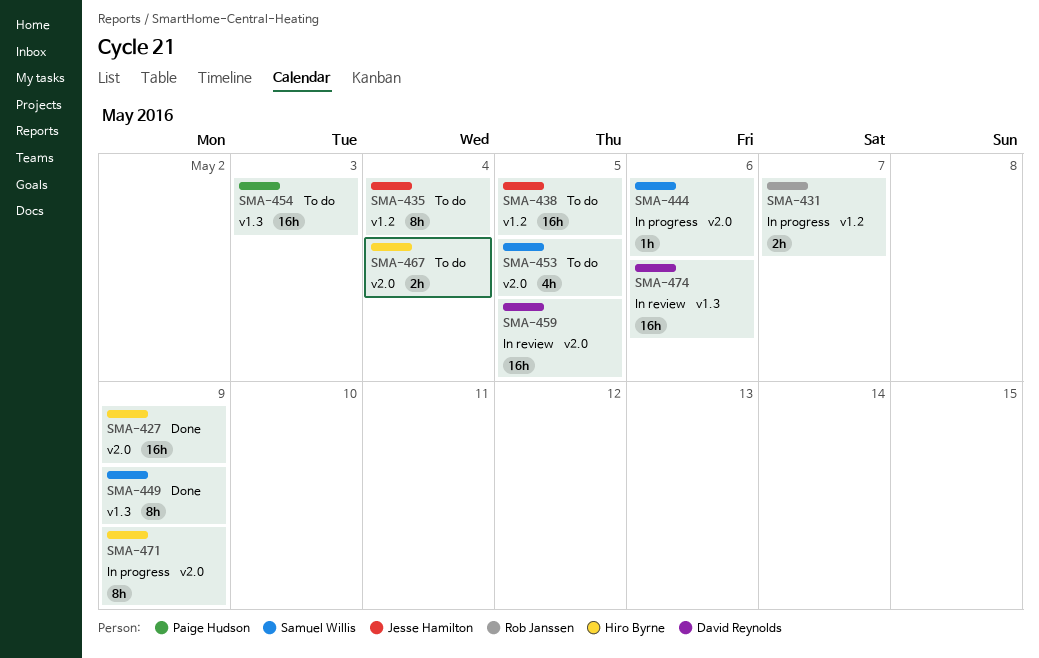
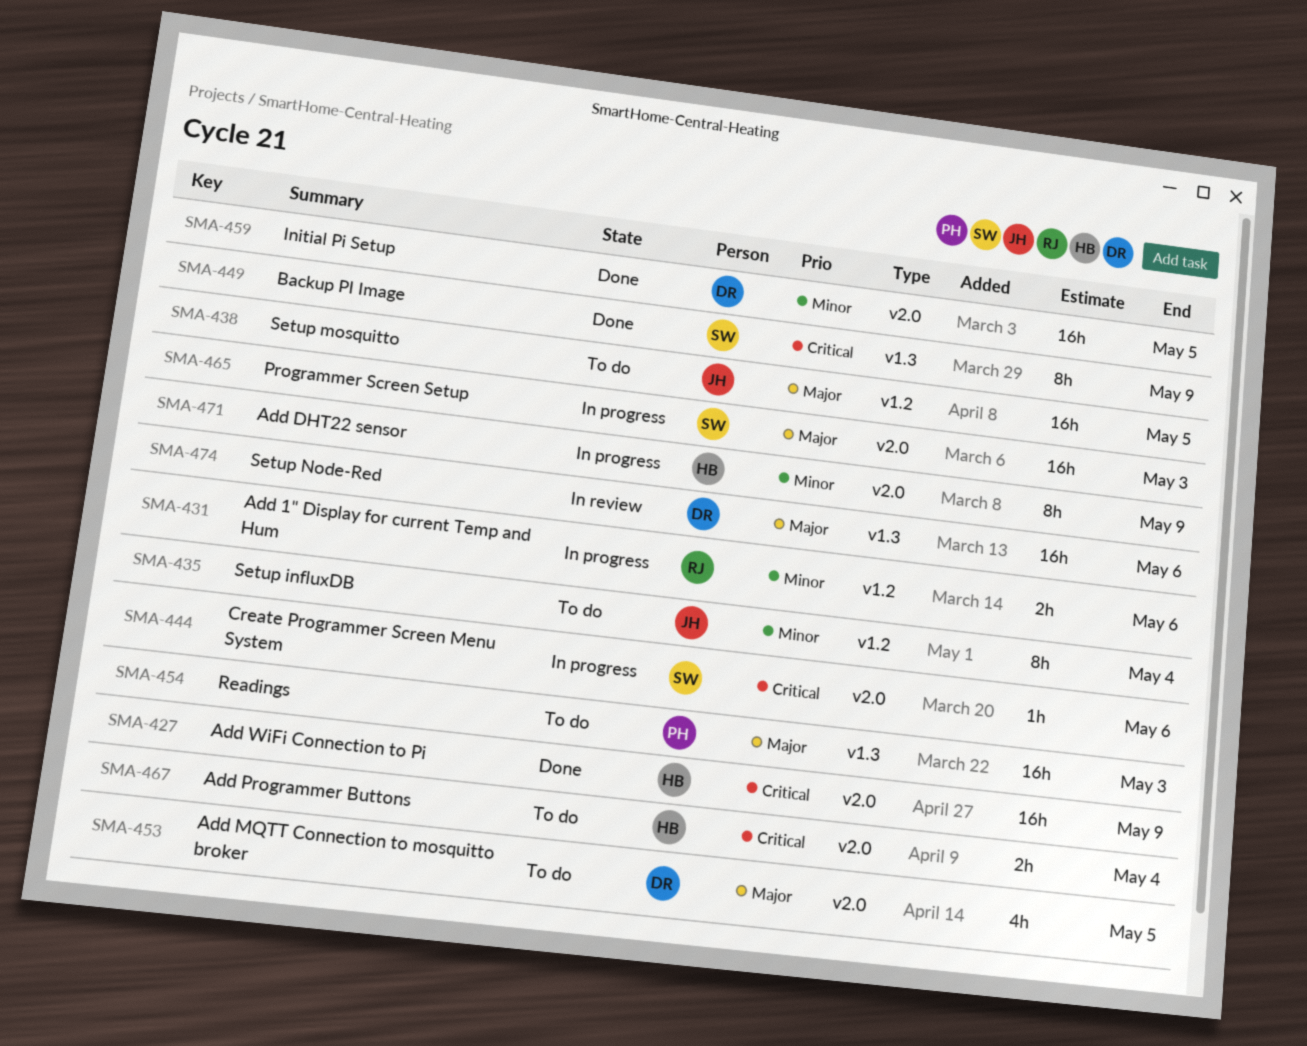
SMA-431, due: May 7 -> May 6
SMA-453, owner: Samuel Willis -> David Reynolds
SMA-459, status: In review -> Done
SMA-465: none -> present

